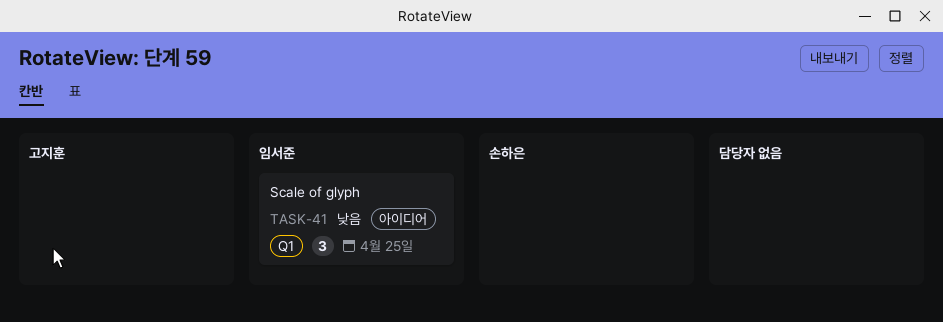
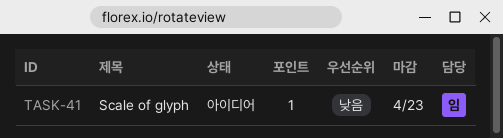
TASK-41, estimate: 3 -> 1
TASK-41, due: Apr 25 -> Apr 23

